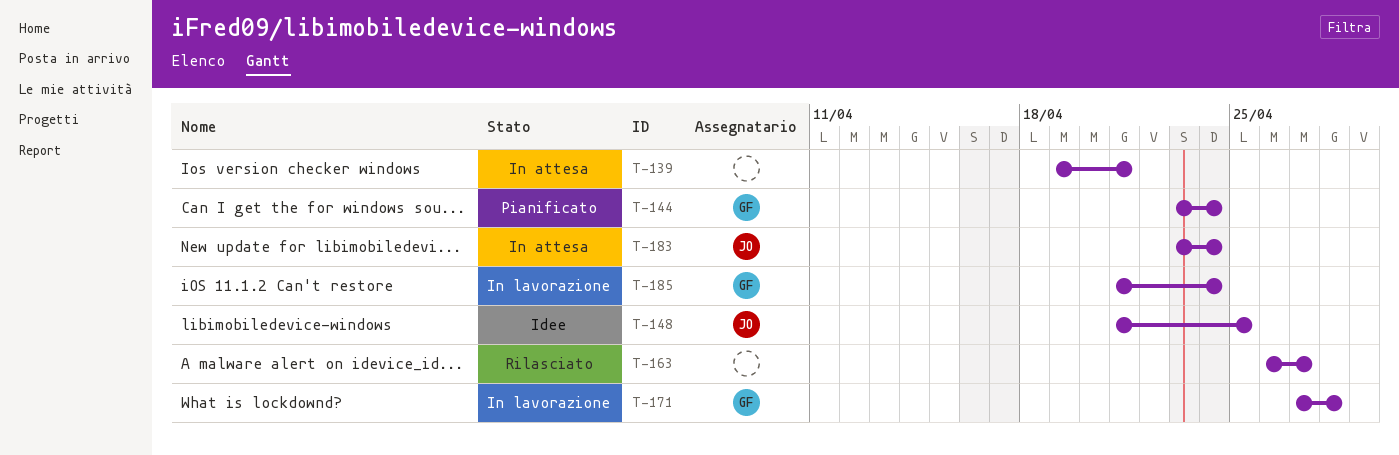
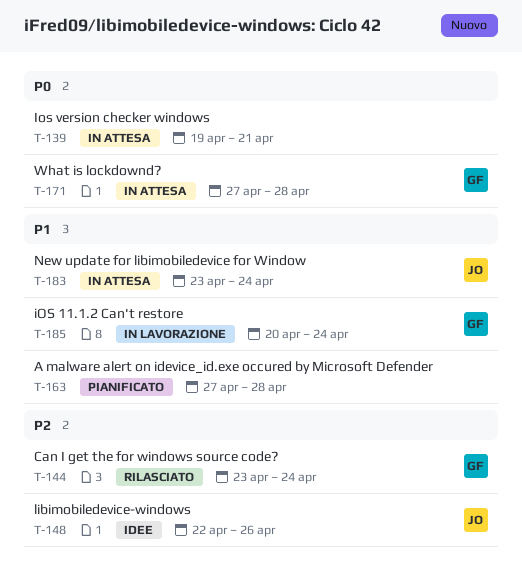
T-144, status: Pianificato -> Rilasciato
T-148, start: Apr 21 -> Apr 22
T-148, due: Apr 25 -> Apr 26
T-163, status: Rilasciato -> Pianificato
T-163, start: Apr 26 -> Apr 27
T-163, due: Apr 27 -> Apr 28
T-171, status: In lavorazione -> In attesa
T-185, start: Apr 21 -> Apr 20

